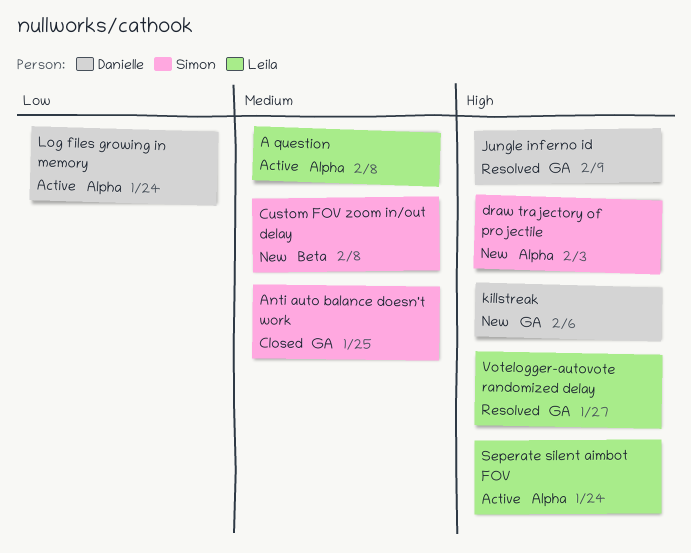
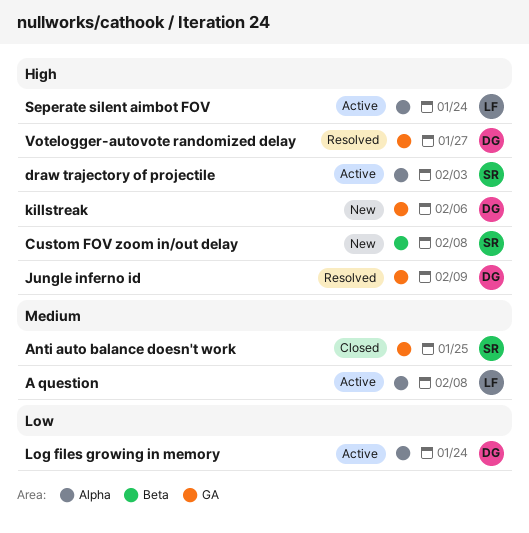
Custom FOV zoom in/out delay, priority: Medium -> High
draw trajectory of projectile, status: New -> Active
Votelogger-autovote randomized delay, owner: Leila -> Danielle

